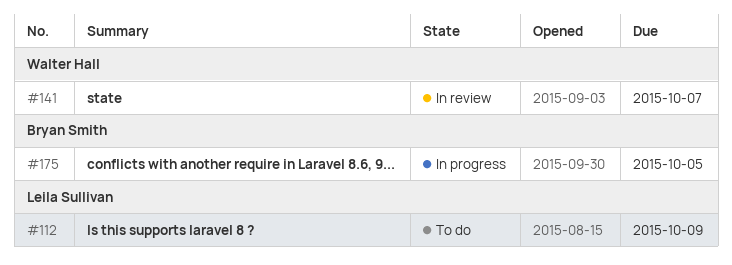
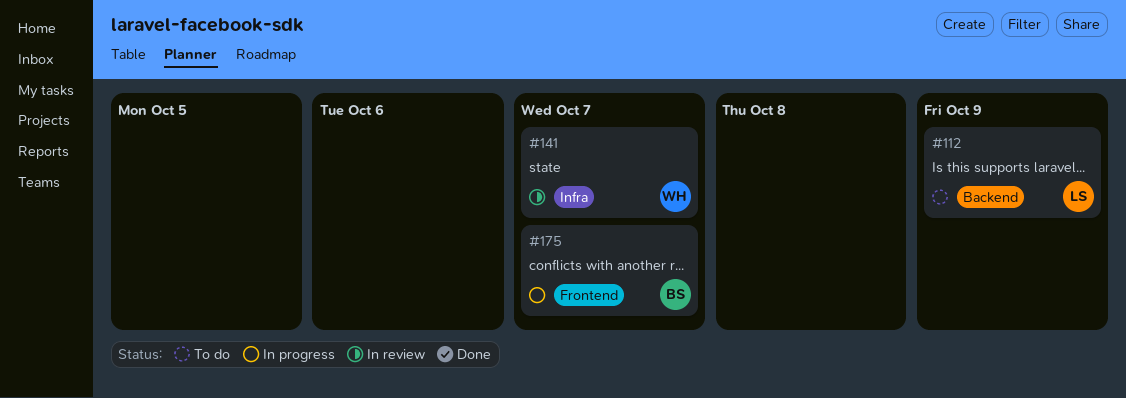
#175, due: Oct 5 -> Oct 7

